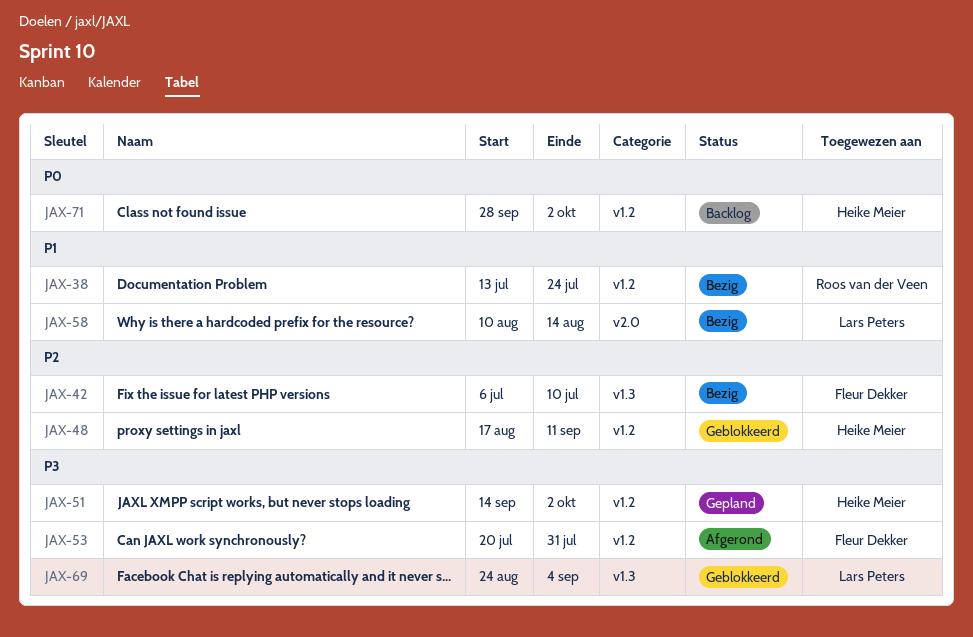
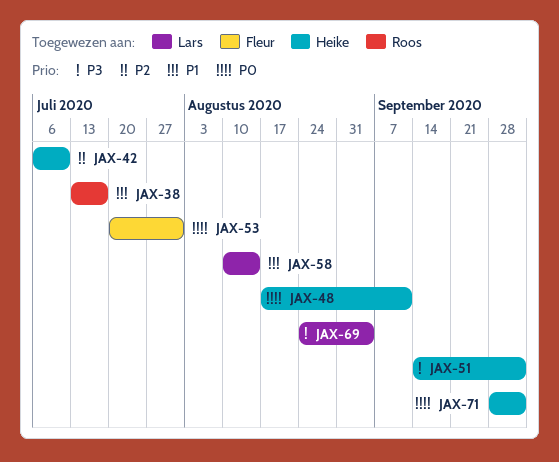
JAX-38, due: Jul 24 -> Jul 17
JAX-42, owner: Fleur Dekker -> Heike Meier
JAX-48, priority: P2 -> P0
JAX-53, priority: P3 -> P0

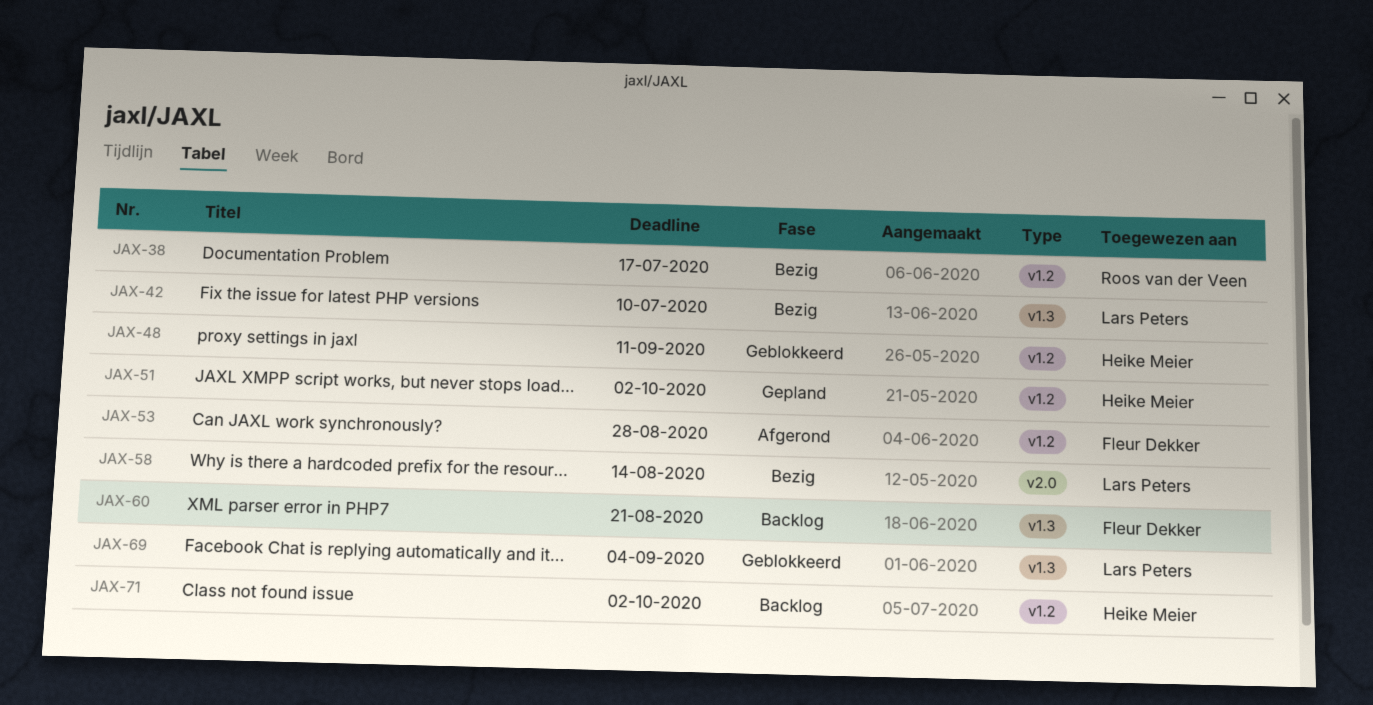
JAX-42, owner: Heike Meier -> Lars Peters
JAX-53, due: Jul 31 -> Aug 28
JAX-60: none -> present

